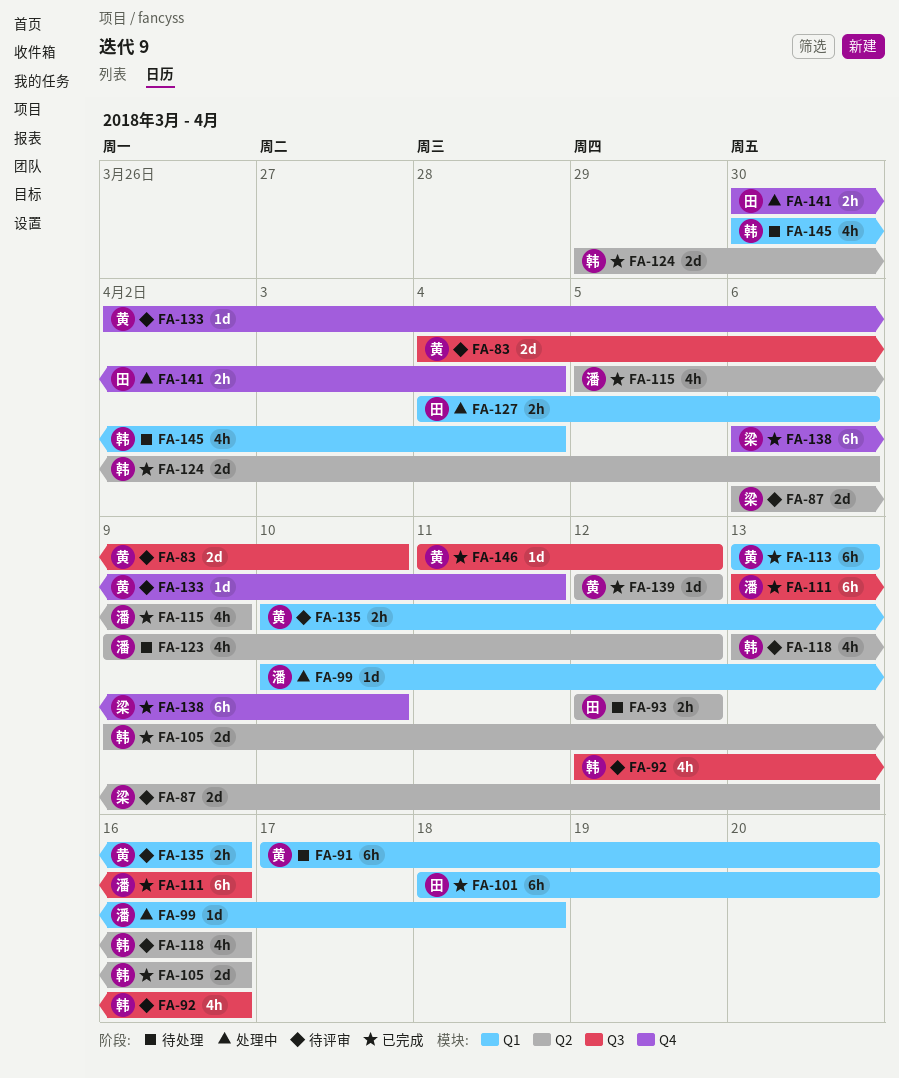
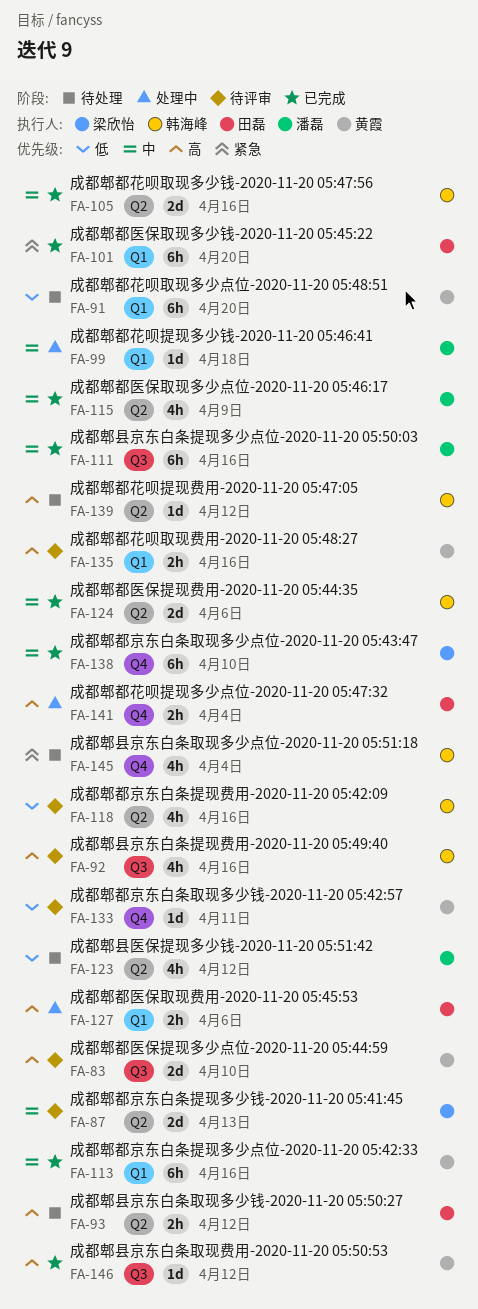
FA-113, due: Apr 13 -> Apr 16
FA-139, status: 已完成 -> 待处理
FA-139, owner: 黄霞 -> 韩海峰
FA-145, label: Q1 -> Q4

